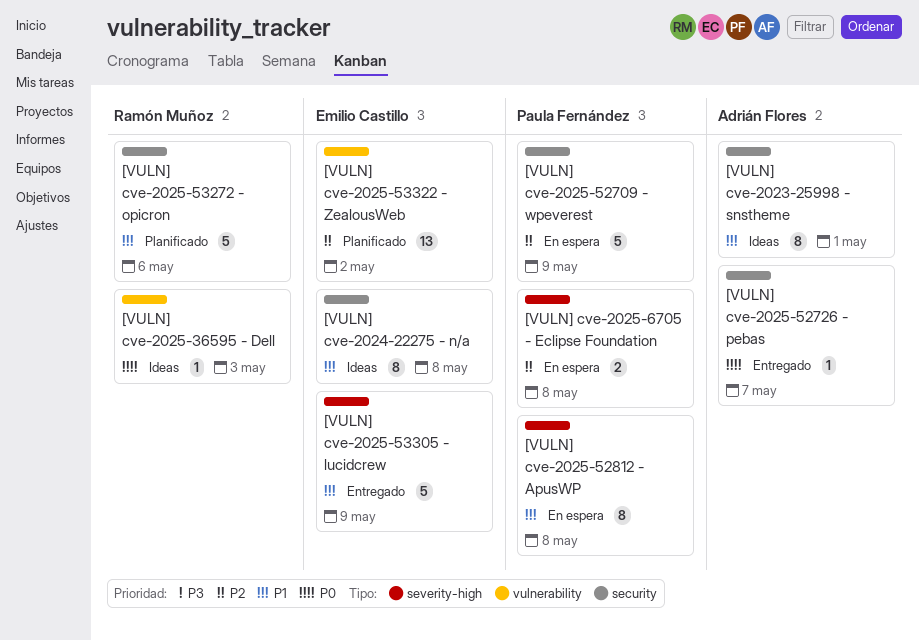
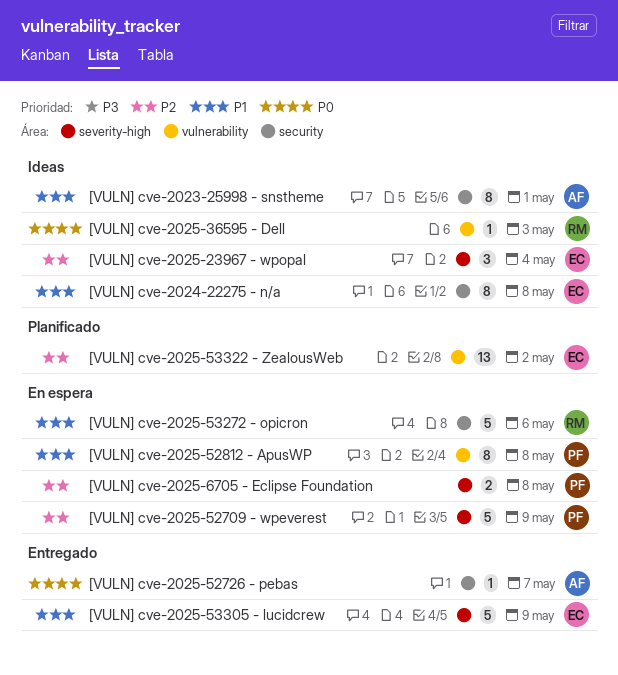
[VULN] cve-2025-23967 - wpopal: none -> present
[VULN] cve-2025-52709 - wpeverest, label: security -> severity-high
[VULN] cve-2025-52812 - ApusWP, label: severity-high -> vulnerability
[VULN] cve-2025-53272 - opicron, status: Planificado -> En espera

